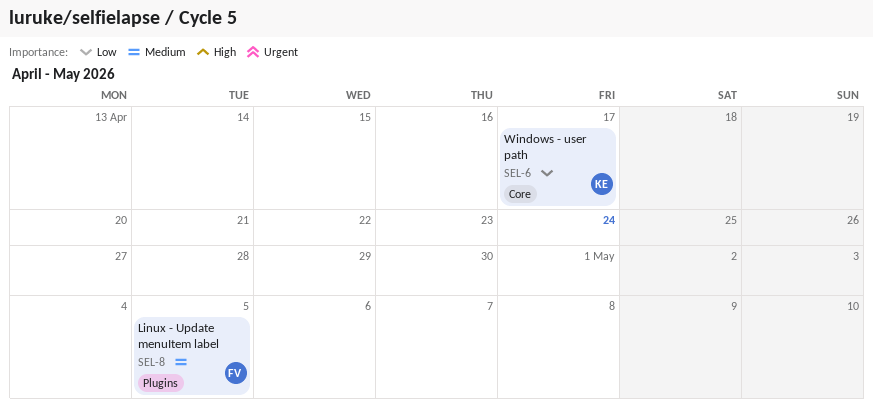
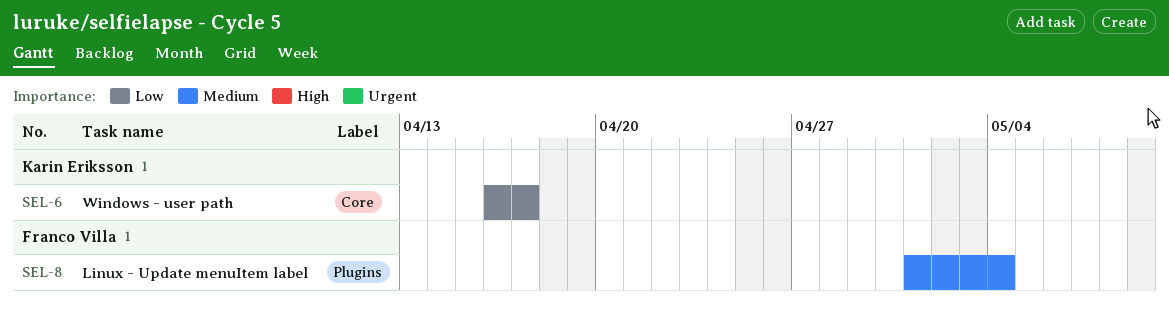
SEL-8, due: May 5 -> May 4

